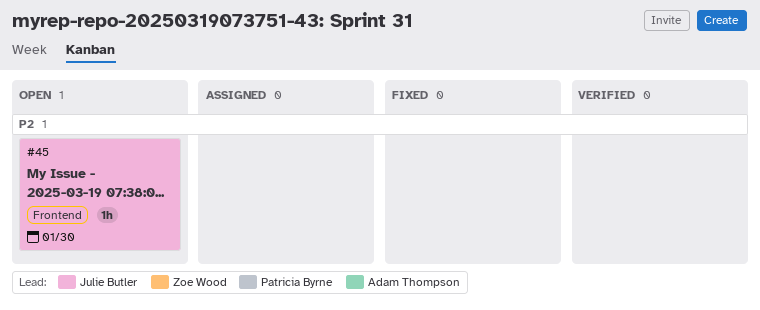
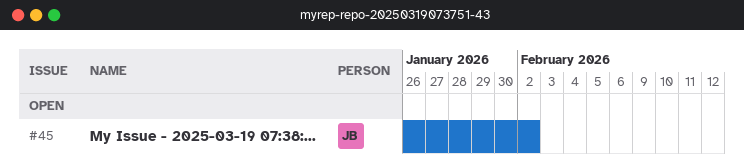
#45, due: Jan 30 -> Feb 2

